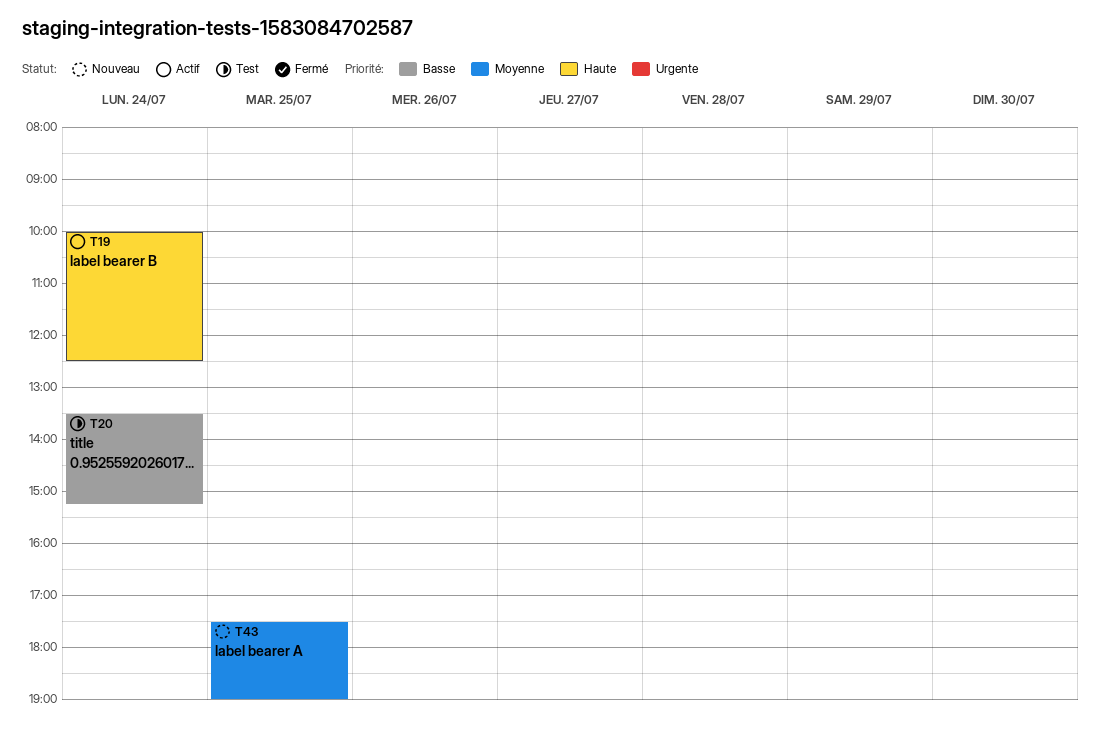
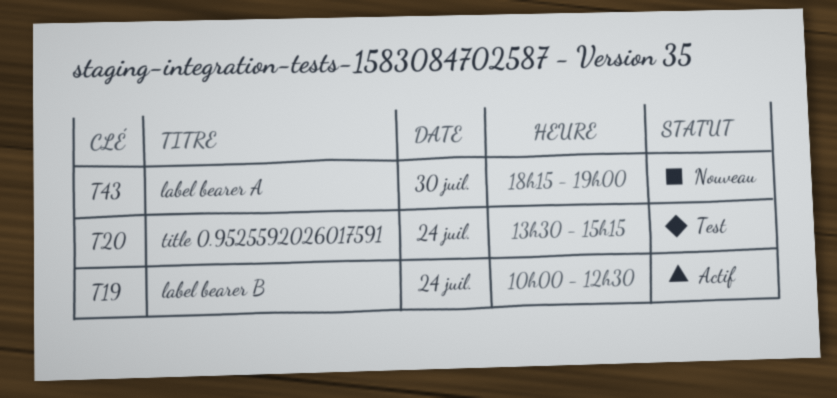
T43, day: Jul 25 -> Jul 30
T43, begins: 17:30 -> 18:15

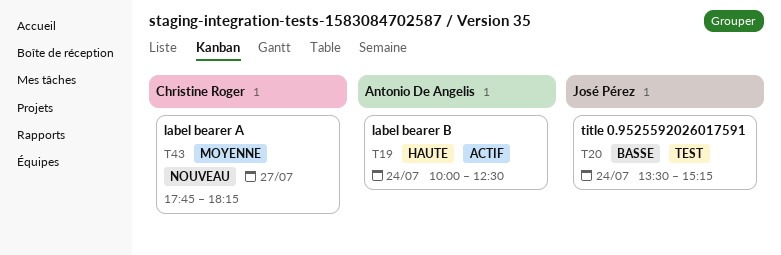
T43, day: Jul 30 -> Jul 27
T43, begins: 18:15 -> 17:45
T43, ends: 19:00 -> 18:15

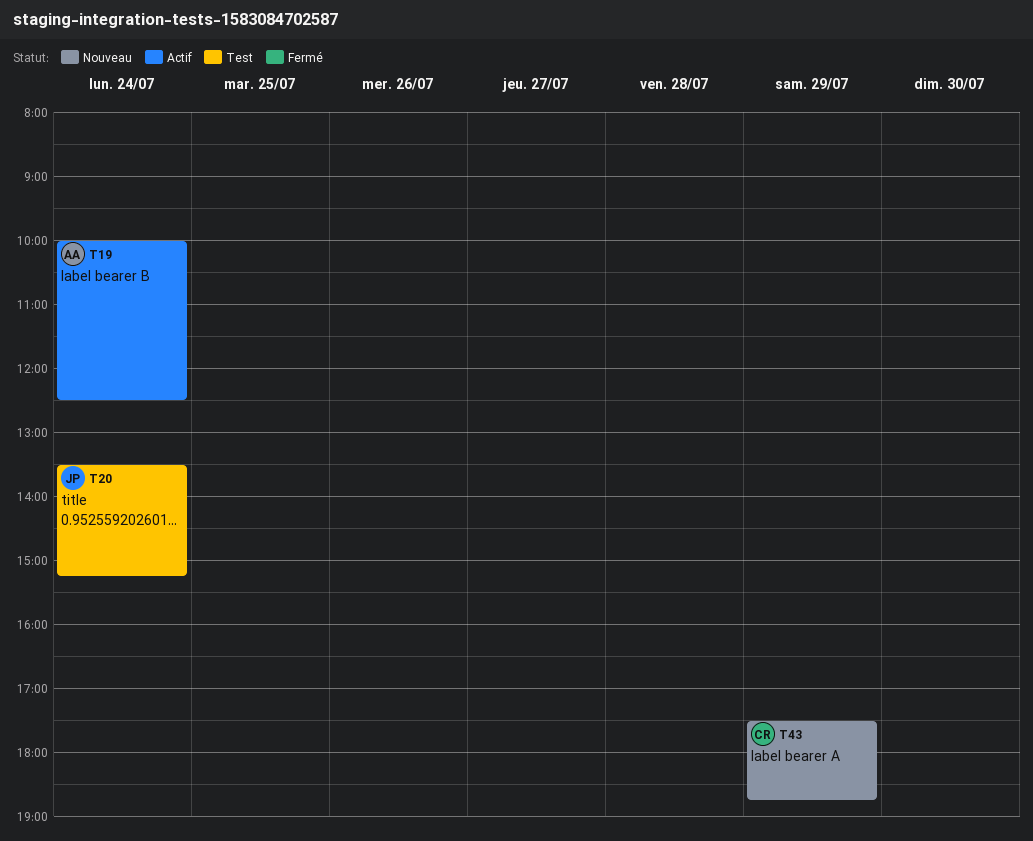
T43, day: Jul 27 -> Jul 29
T43, begins: 17:45 -> 17:30
T43, ends: 18:15 -> 18:45

